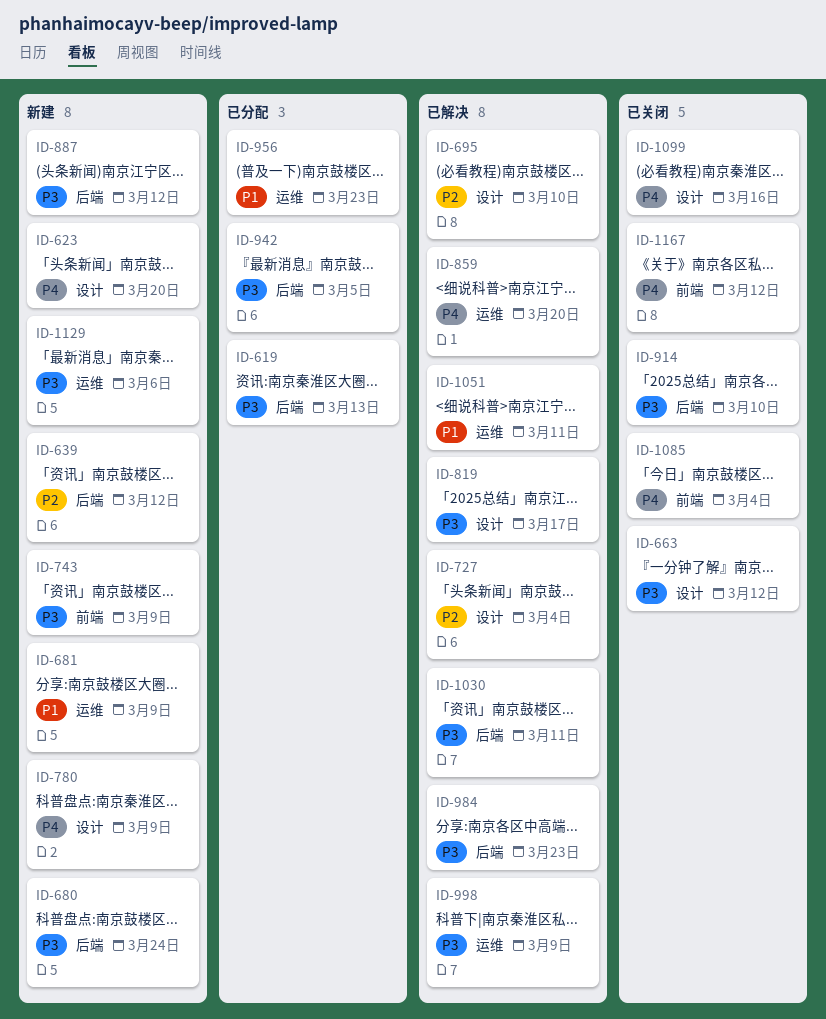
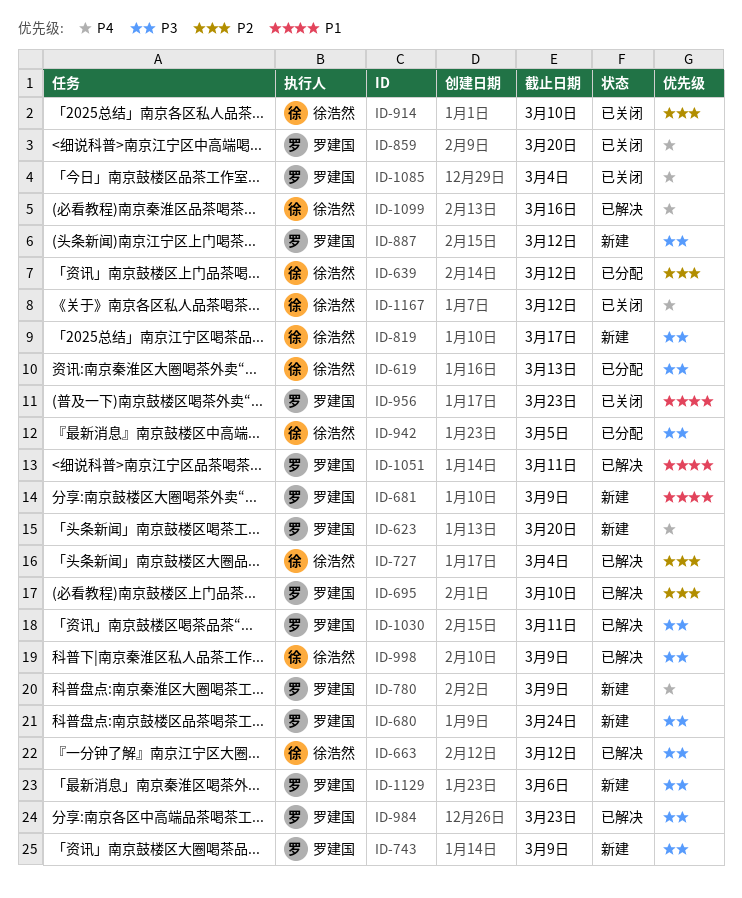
ID-639, status: 新建 -> 已分配
ID-663, status: 已关闭 -> 已解决
ID-819, status: 已解决 -> 新建
ID-859, status: 已解决 -> 已关闭
ID-914, priority: P3 -> P2
ID-956, status: 已分配 -> 已关闭
ID-1099, status: 已关闭 -> 已解决

